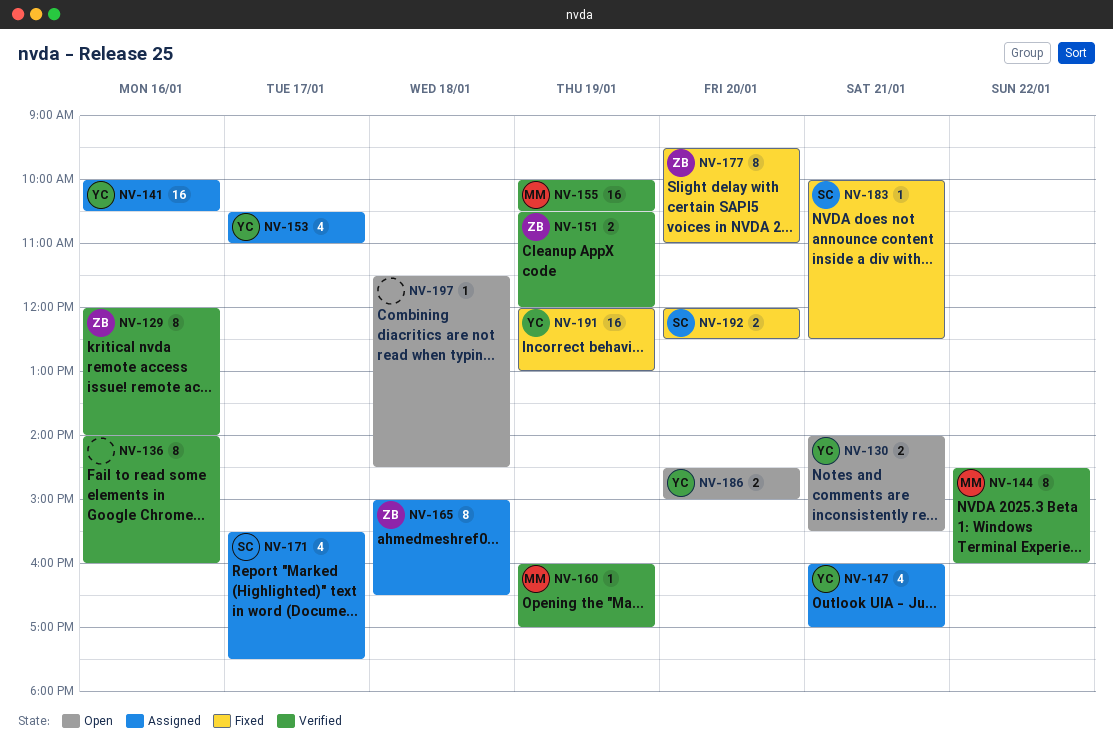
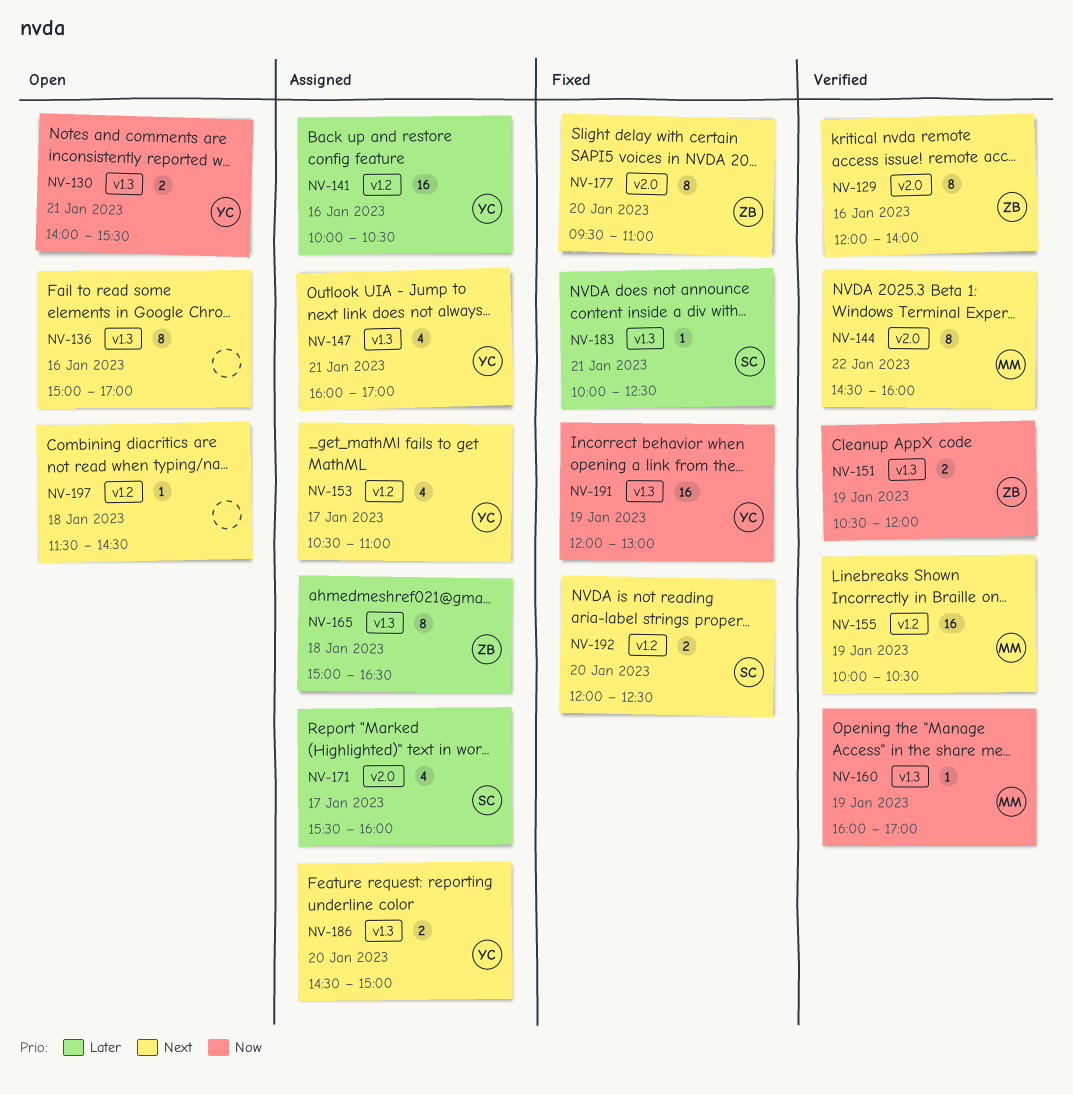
NV-136, status: Verified -> Open
NV-136, begins: 14:00 -> 15:00
NV-136, ends: 16:00 -> 17:00
NV-171, ends: 17:30 -> 16:00
NV-186, status: Open -> Assigned

